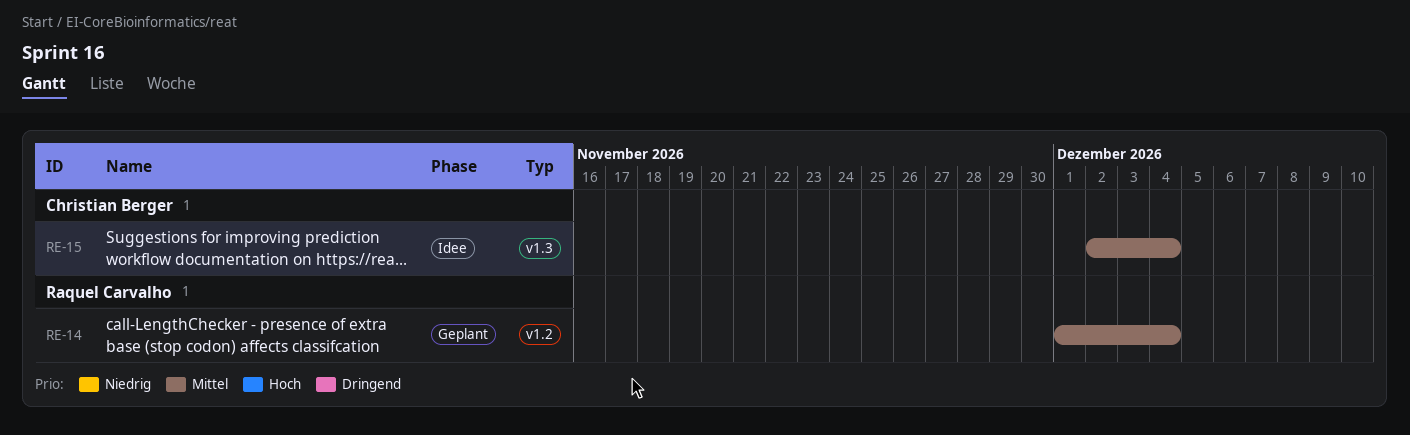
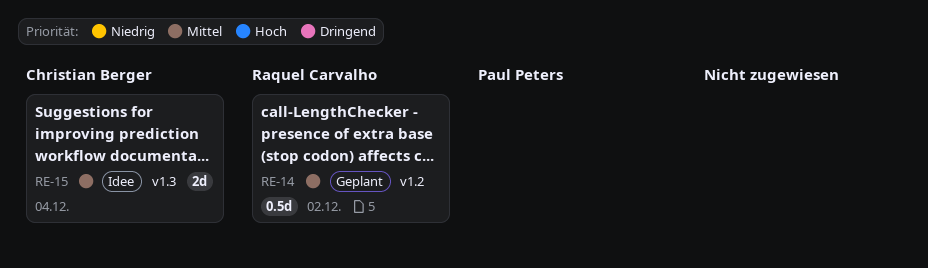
RE-14, due: Dec 4 -> Dec 2

